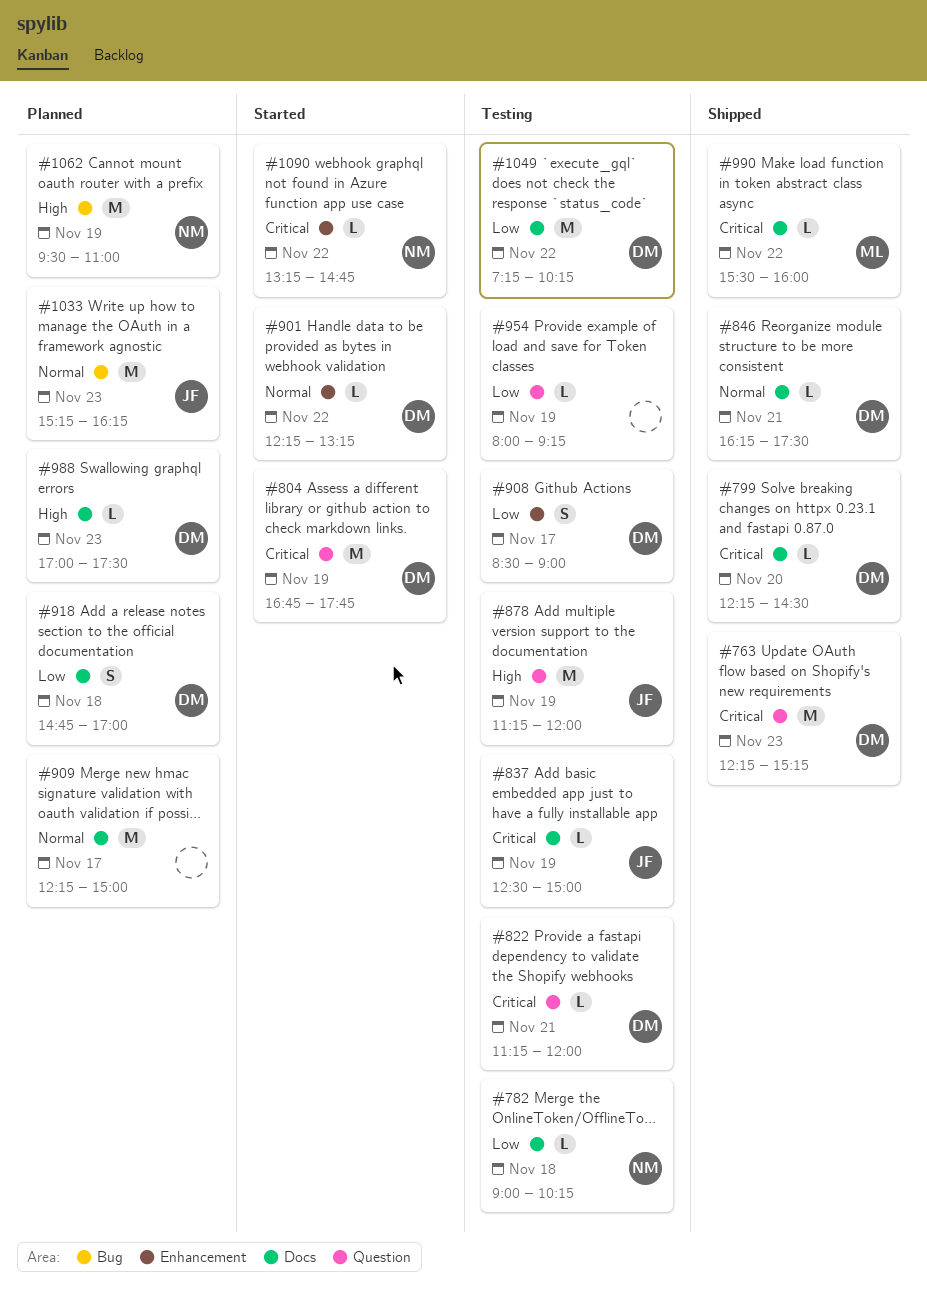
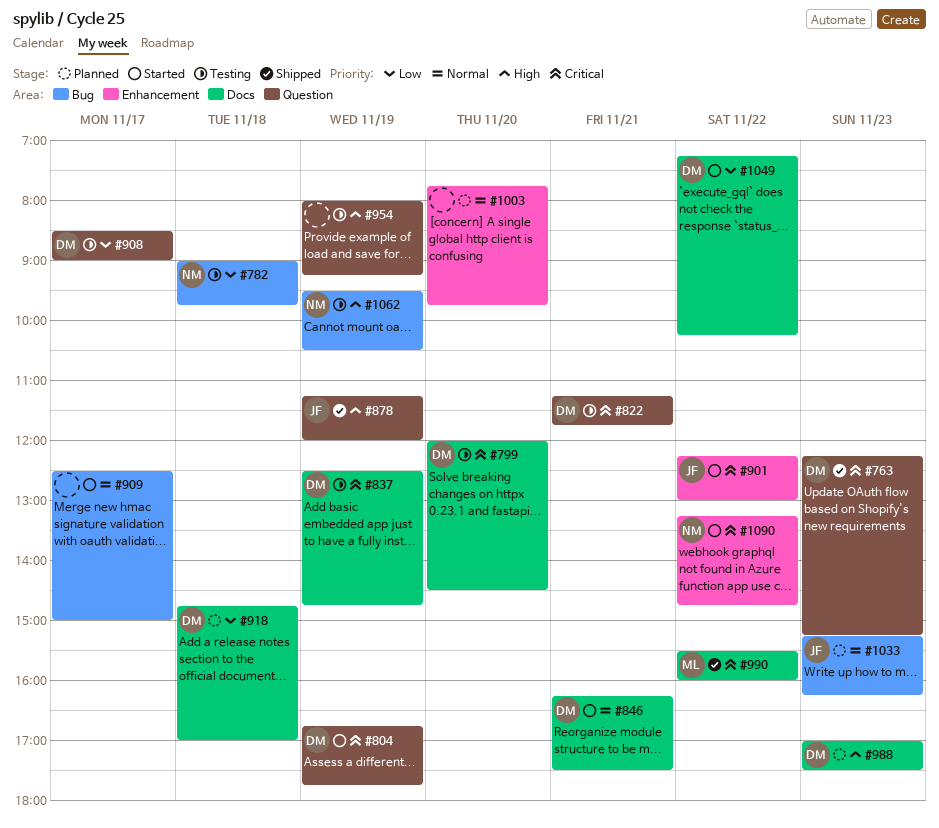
#782, label: Docs -> Bug
#782, ends: 10:15 -> 09:45
#799, status: Shipped -> Testing
#799, begins: 12:15 -> 12:00
#822, ends: 12:00 -> 11:45
#837, owner: JF -> DM
#837, ends: 15:00 -> 14:45
#846, status: Shipped -> Started
#878, status: Testing -> Shipped
#901, owner: DM -> JF
#901, priority: Normal -> Critical
#901, ends: 13:15 -> 13:00
#908, label: Enhancement -> Question
#909, status: Planned -> Started
#909, label: Docs -> Bug
#909, begins: 12:15 -> 12:30
#954, priority: Low -> High
#1003: none -> present
#1049, status: Testing -> Started
#1062, status: Planned -> Testing
#1062, ends: 11:00 -> 10:30

